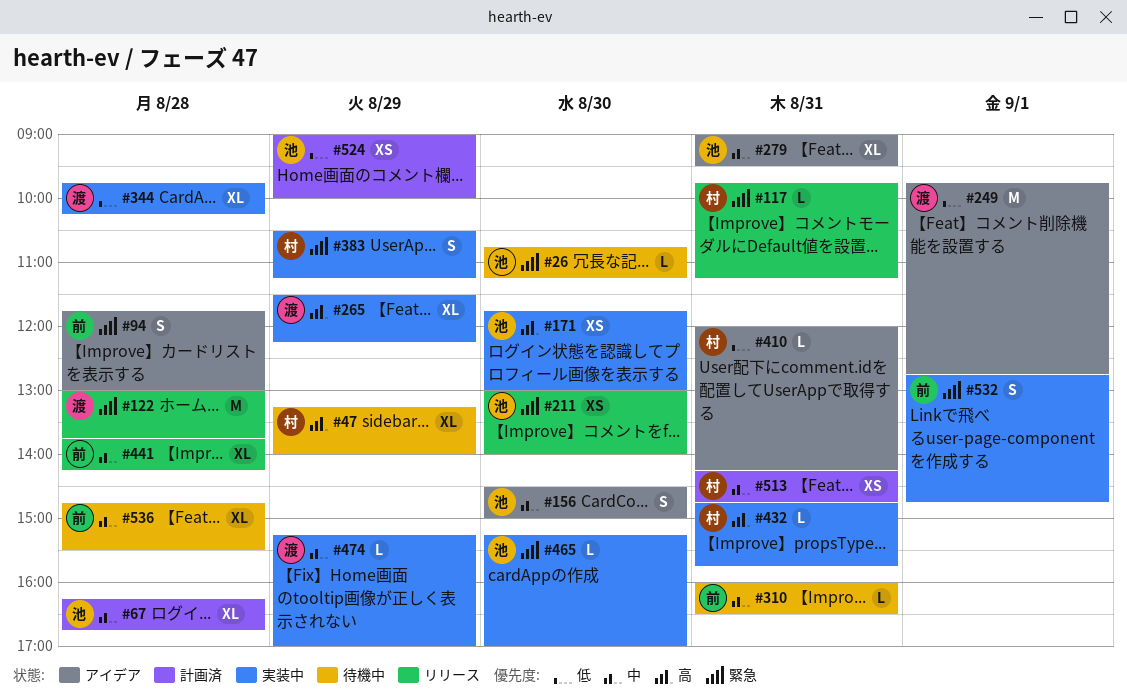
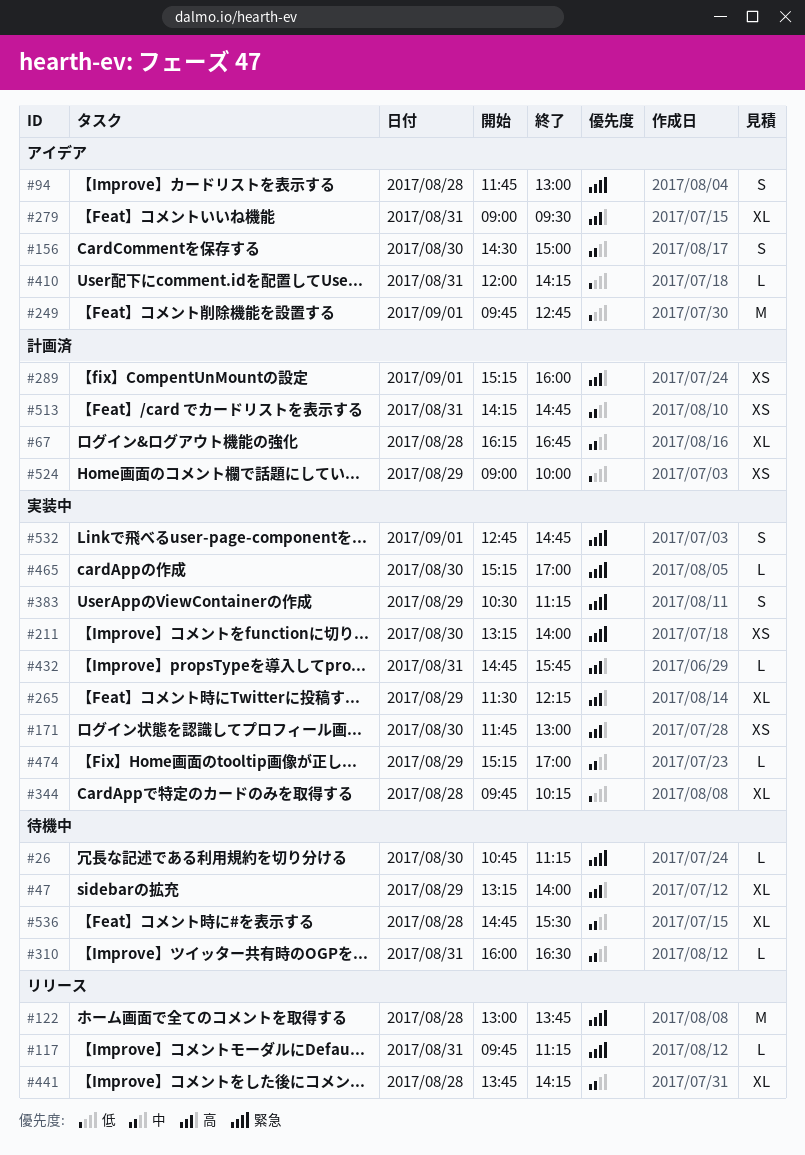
#211, status: リリース -> 実装中
#211, begins: 13:00 -> 13:15
#279, priority: 中 -> 高
#289: none -> present

